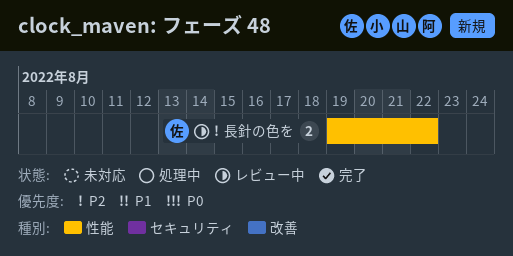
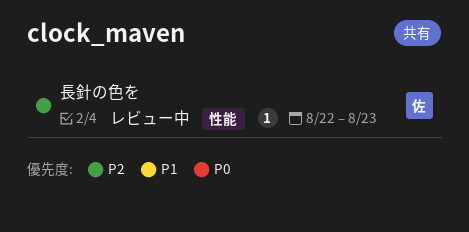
長針の色を, estimate: 2 -> 1
長針の色を, start: Aug 19 -> Aug 22
長針の色を, due: Aug 22 -> Aug 23

